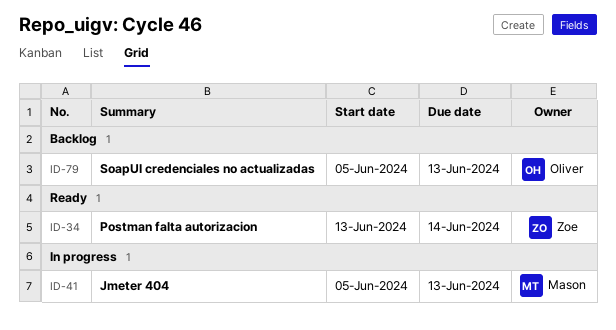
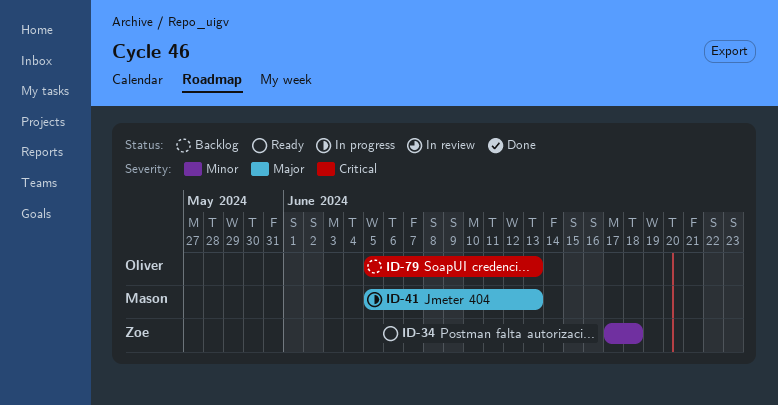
ID-34, start: Jun 13 -> Jun 17
ID-34, due: Jun 14 -> Jun 18

